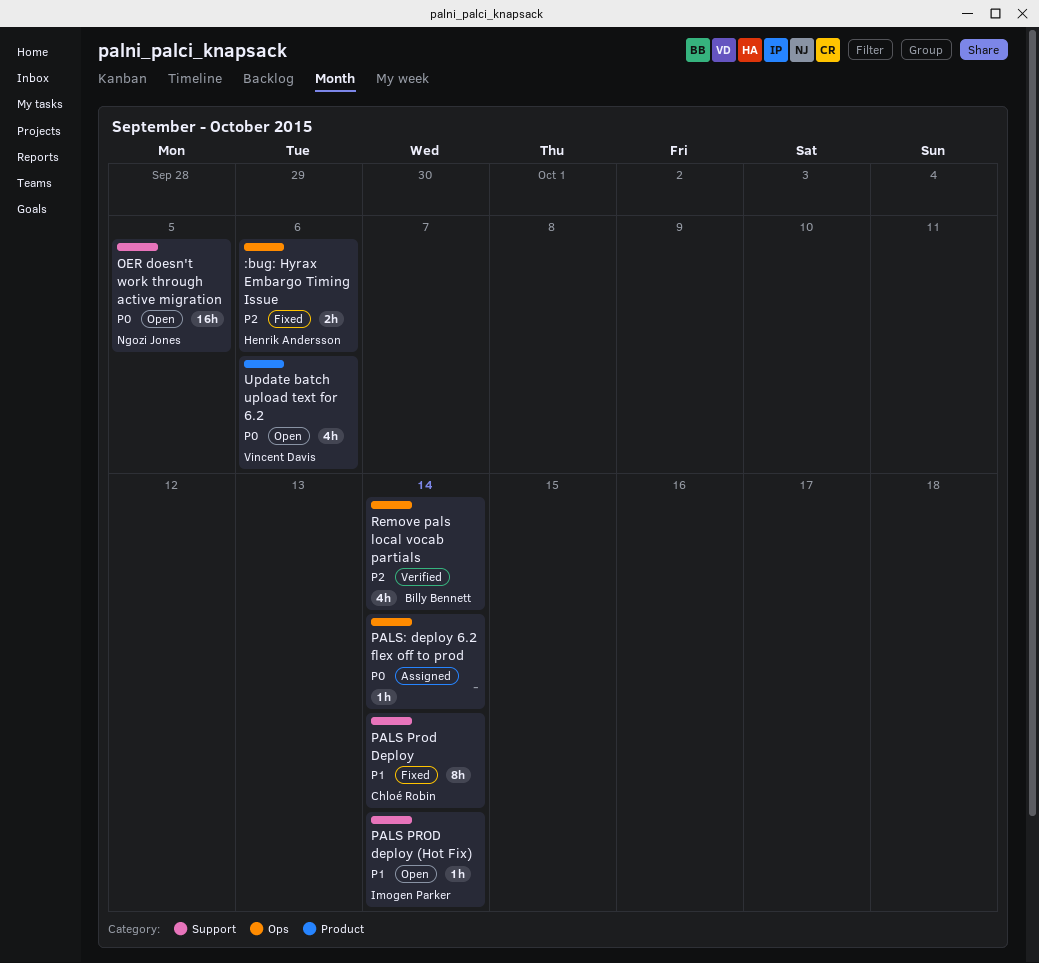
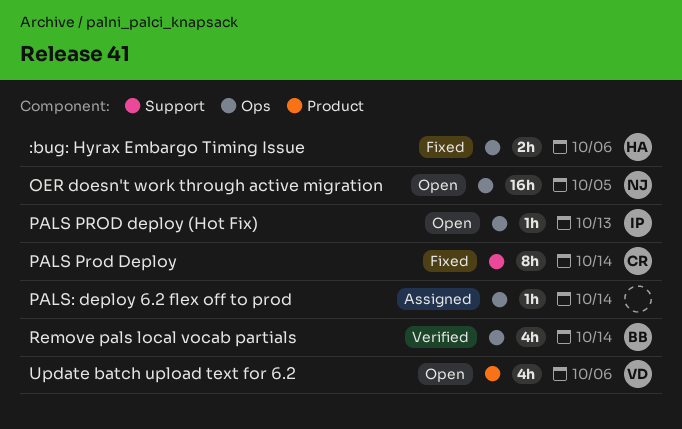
OER doesn't work through active migration, label: Support -> Ops
PALS PROD deploy (Hot Fix), label: Support -> Ops
PALS PROD deploy (Hot Fix), due: Oct 14 -> Oct 13

